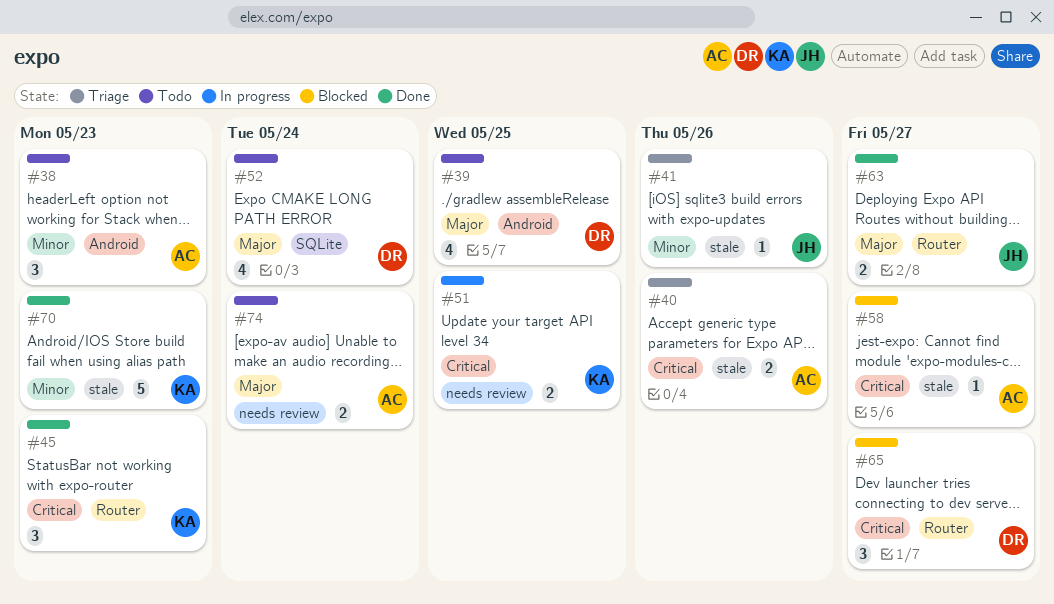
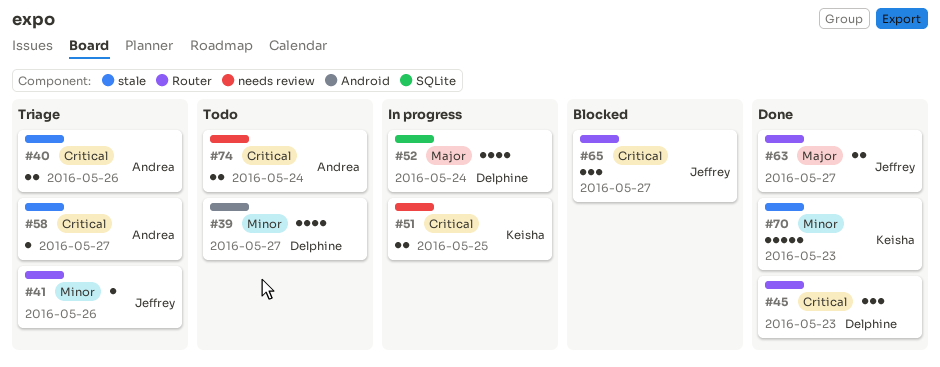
#38: present -> none
#39, priority: Major -> Minor
#39, due: May 25 -> May 27
#41, label: stale -> Router
#45, owner: Keisha -> Delphine
#52, status: Todo -> In progress
#58, status: Blocked -> Triage
#65, owner: Delphine -> Jeffrey
#74, priority: Major -> Critical

